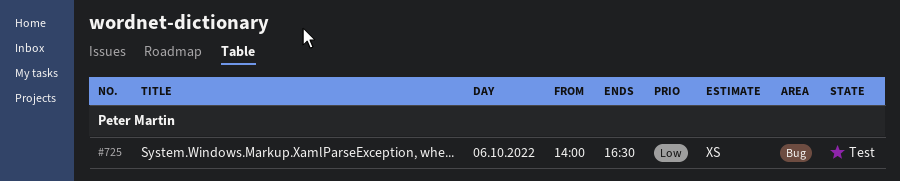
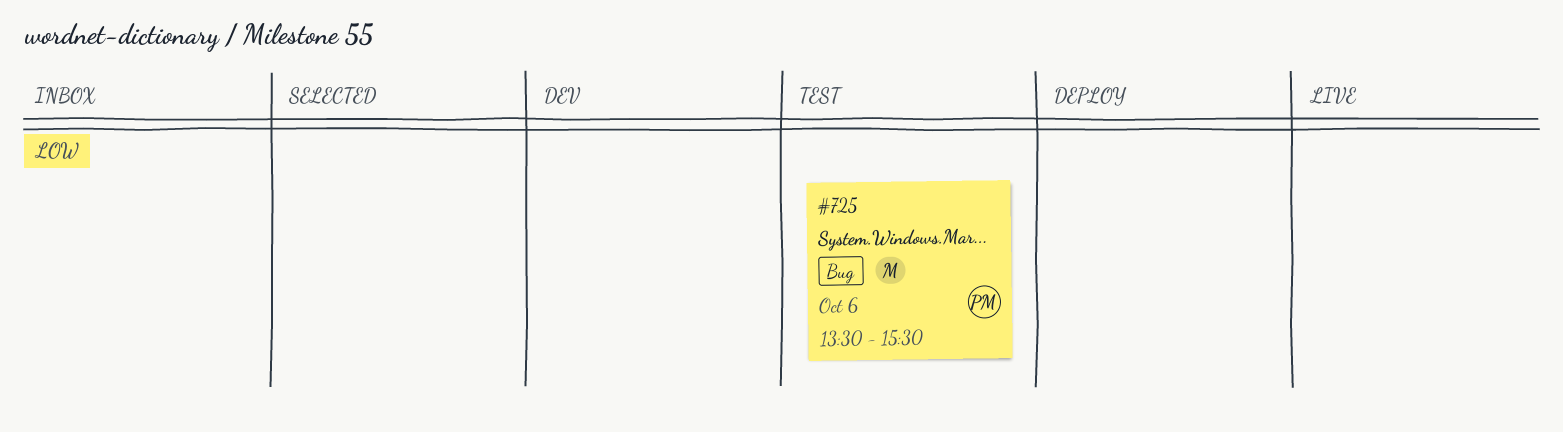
#725, estimate: XS -> M
#725, begins: 14:00 -> 13:30
#725, ends: 16:30 -> 15:30

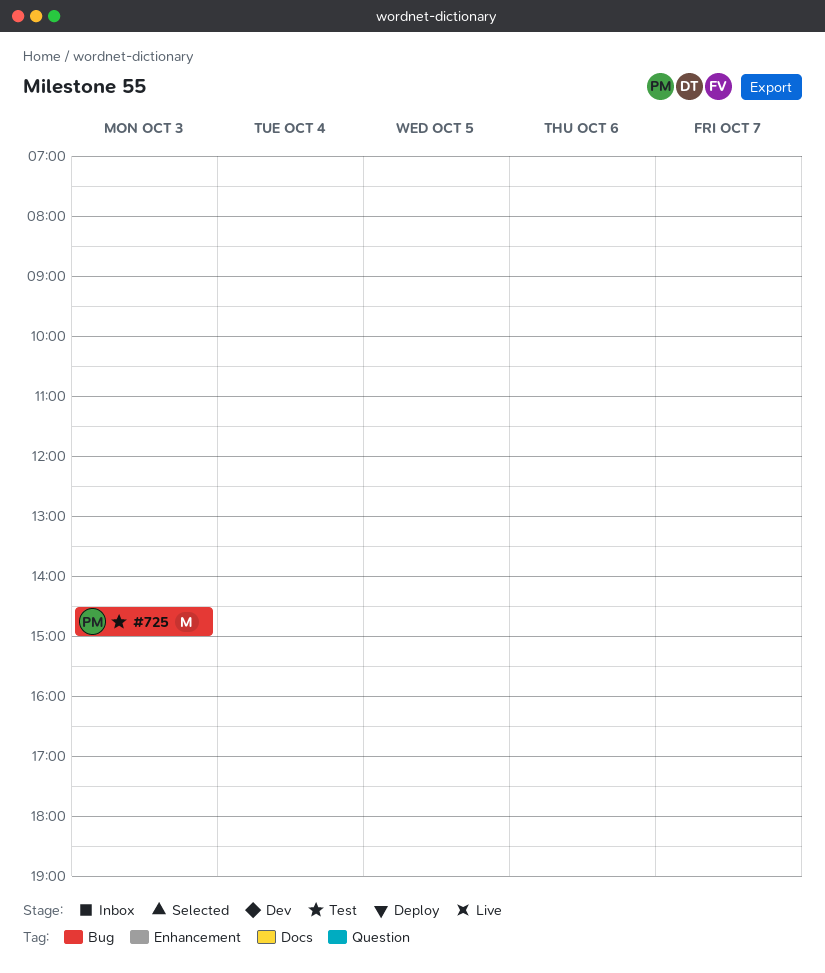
#725, day: Oct 6 -> Oct 3
#725, begins: 13:30 -> 14:30
#725, ends: 15:30 -> 15:00

